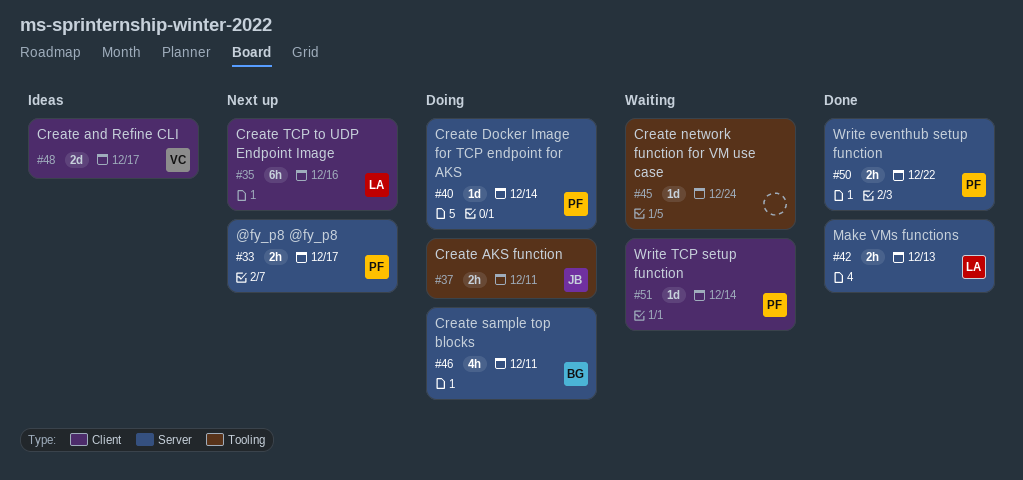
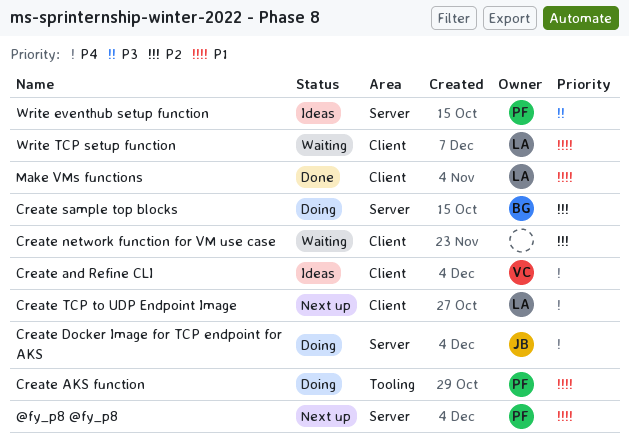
Create AKS function, owner: JB -> PF
Create Docker Image for TCP endpoint for AKS, owner: PF -> JB
Create network function for VM use case, label: Tooling -> Client
Make VMs functions, label: Server -> Client
Write eventhub setup function, status: Done -> Ideas
Write TCP setup function, owner: PF -> LA

